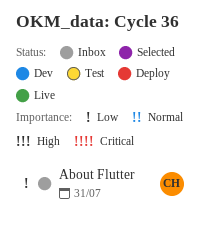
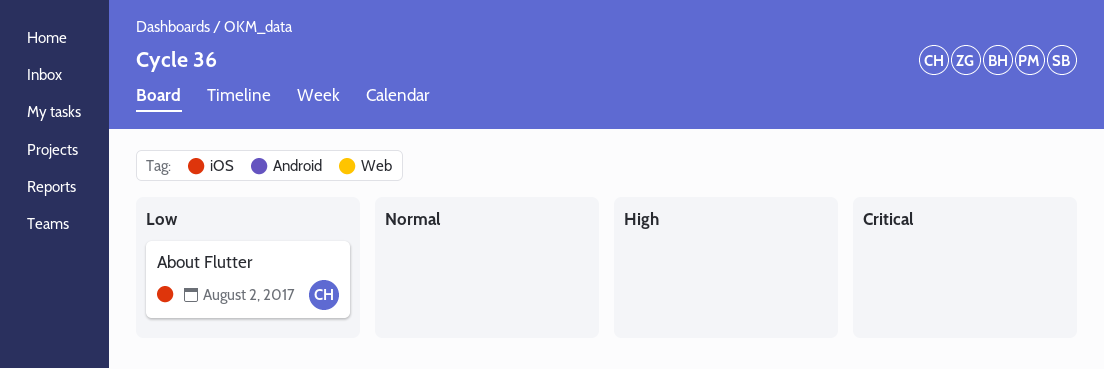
About Flutter, due: Jul 31 -> Aug 2

